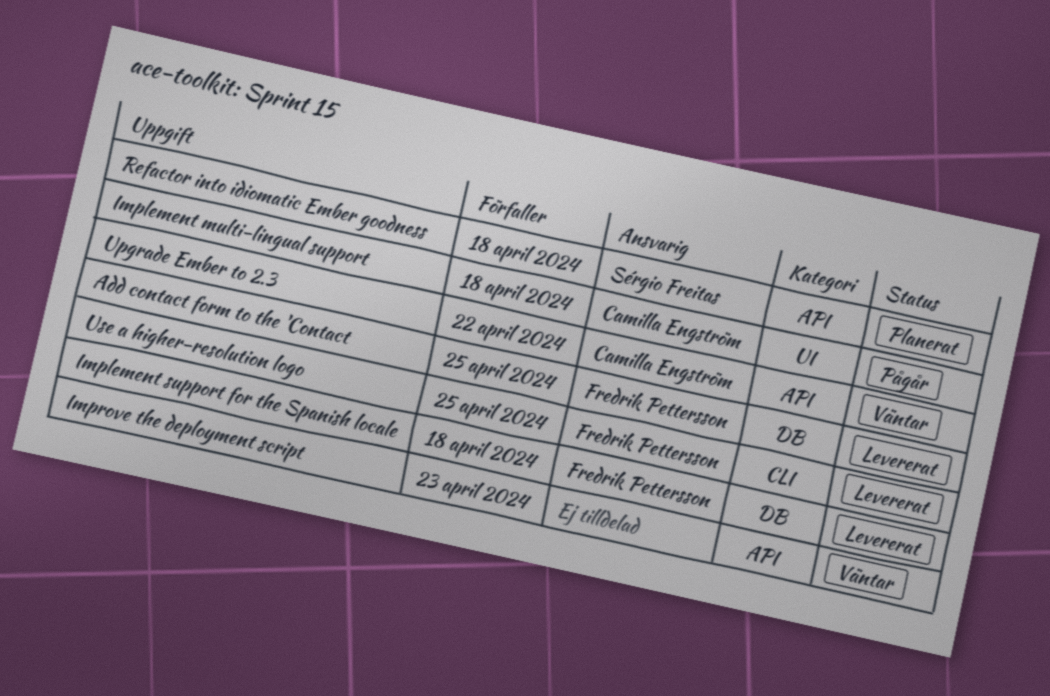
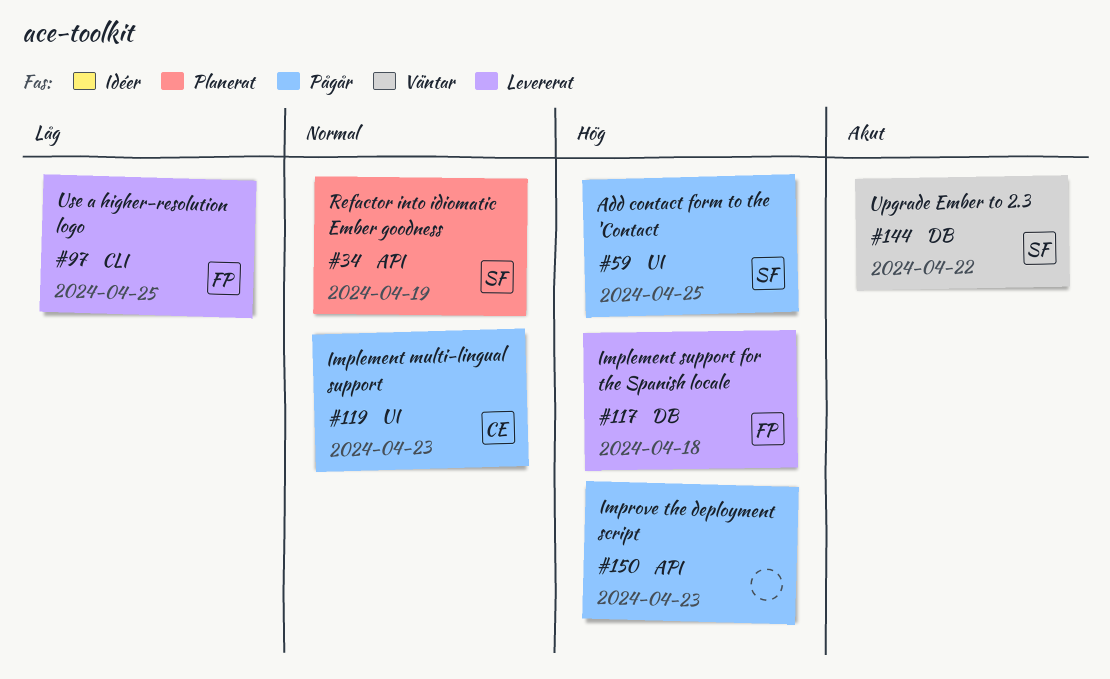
Add contact form to the 'Contact, status: Levererat -> Pågår
Add contact form to the 'Contact, owner: Fredrik Pettersson -> Sérgio Freitas
Add contact form to the 'Contact, label: DB -> UI
Implement multi-lingual support, due: Apr 18 -> Apr 23
Improve the deployment script, status: Väntar -> Pågår
Refactor into idiomatic Ember goodness, due: Apr 18 -> Apr 19
Upgrade Ember to 2.3, owner: Camilla Engström -> Sérgio Freitas
Upgrade Ember to 2.3, label: API -> DB

